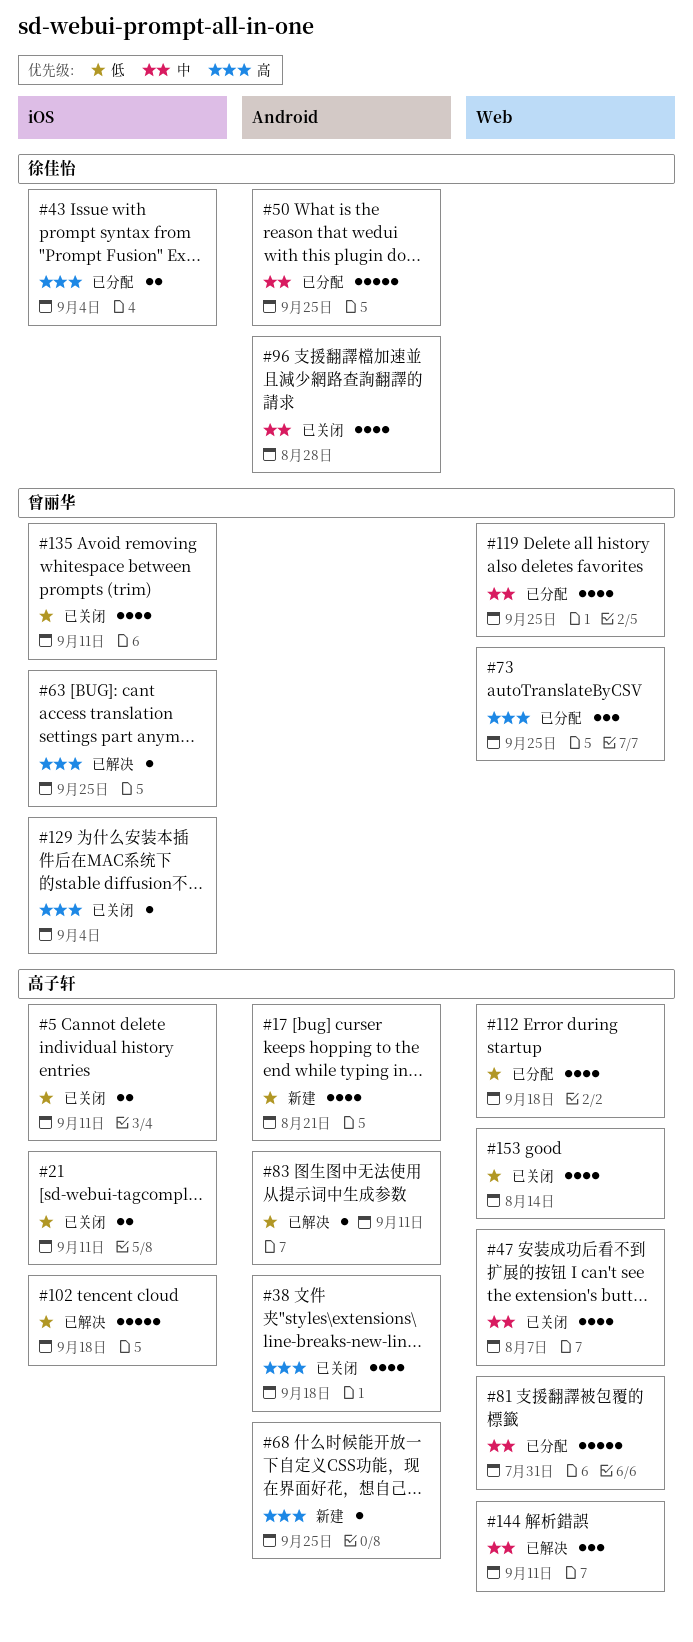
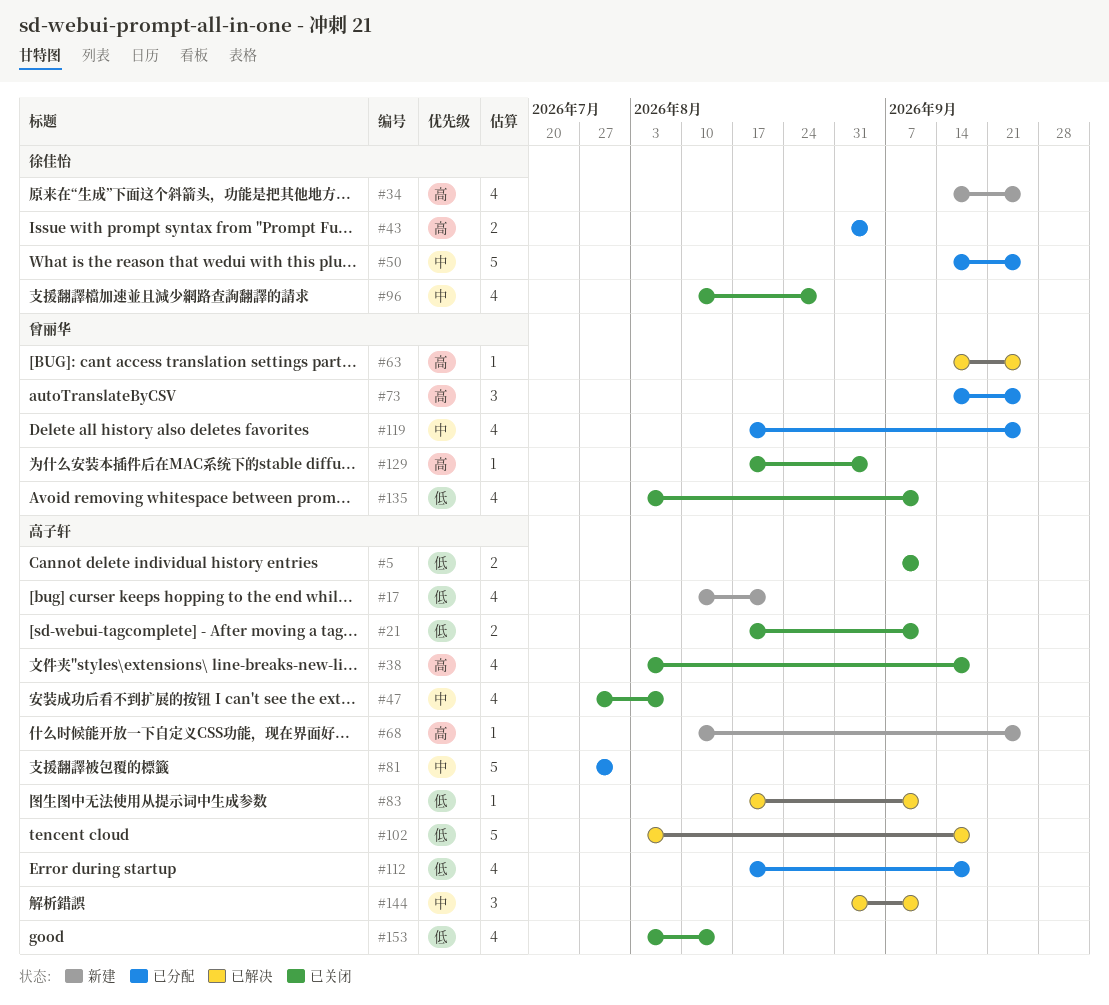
#34: none -> present

